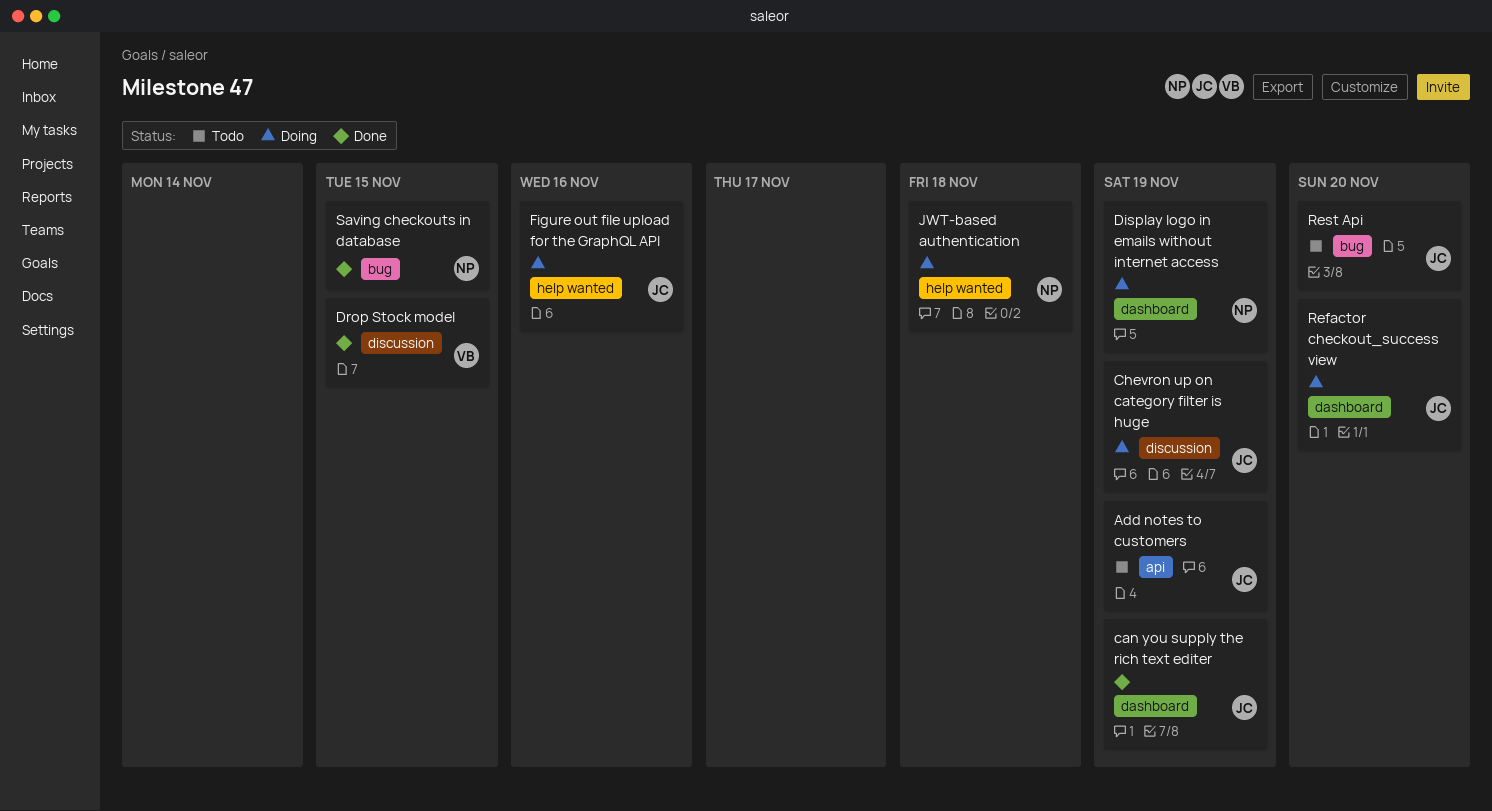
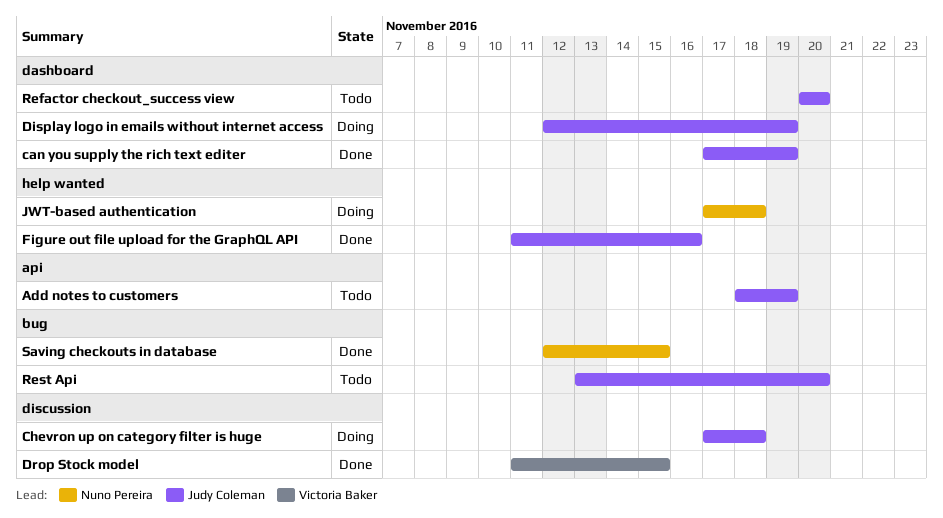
Chevron up on category filter is huge, due: Nov 19 -> Nov 18
Display logo in emails without internet access, owner: Nuno Pereira -> Judy Coleman
Figure out file upload for the GraphQL API, status: Doing -> Done
Refactor checkout_success view, status: Doing -> Todo

